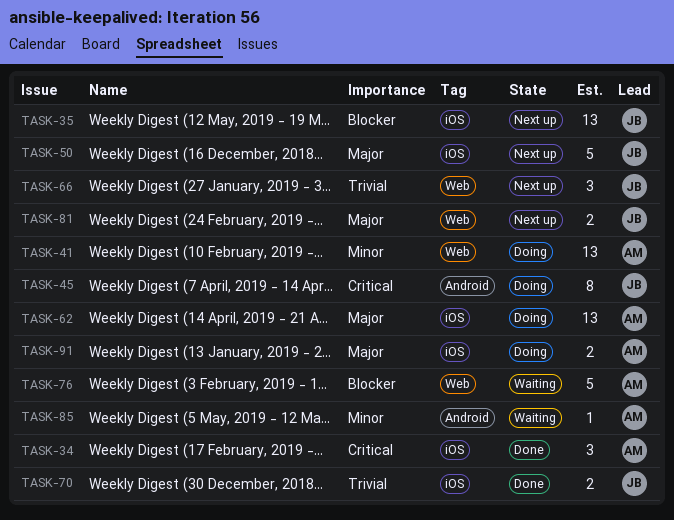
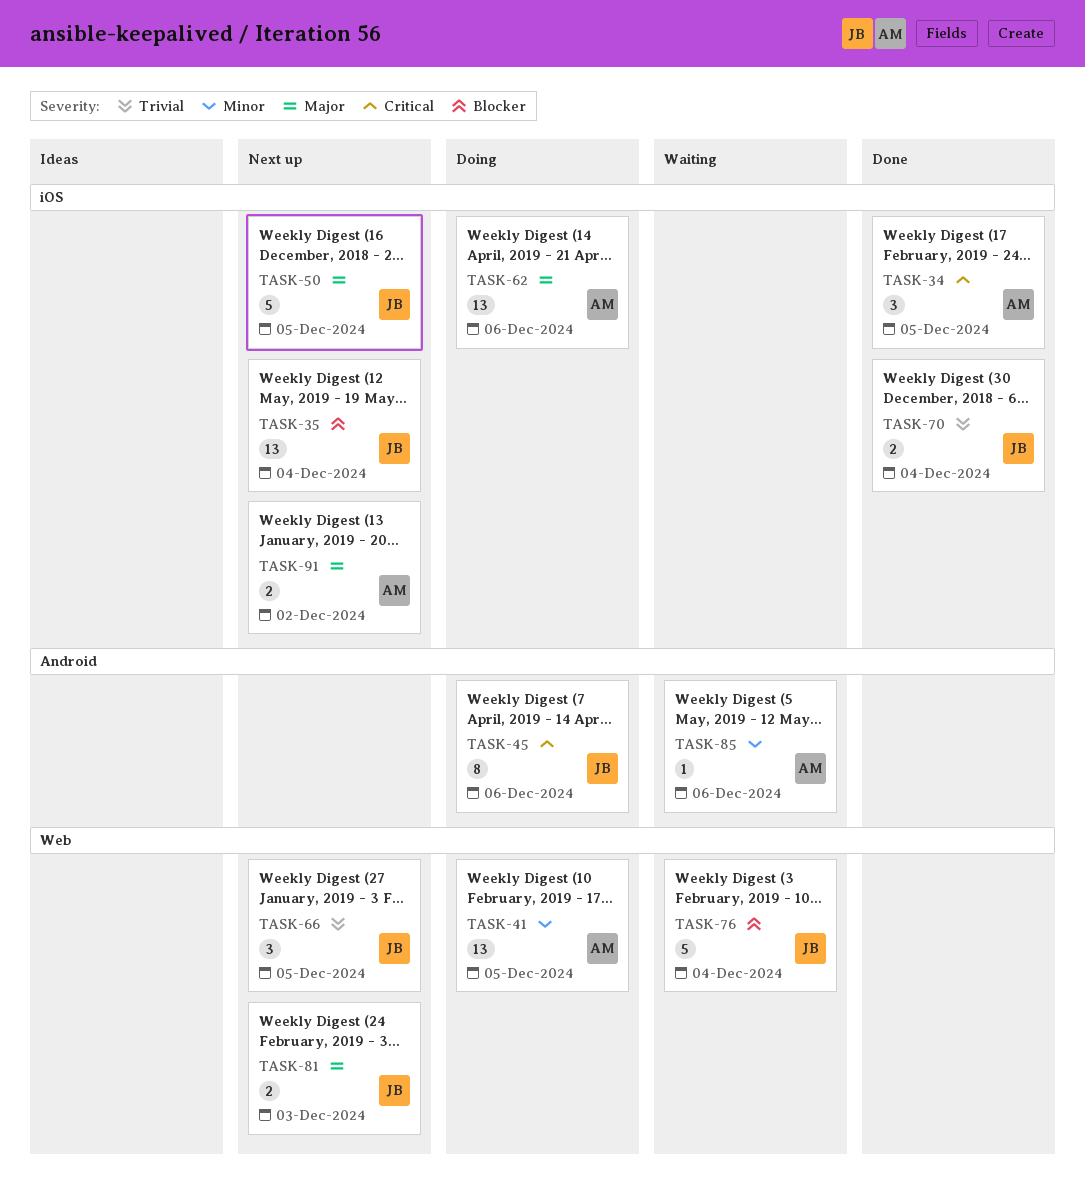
TASK-76, owner: AM -> JB
TASK-91, status: Doing -> Next up

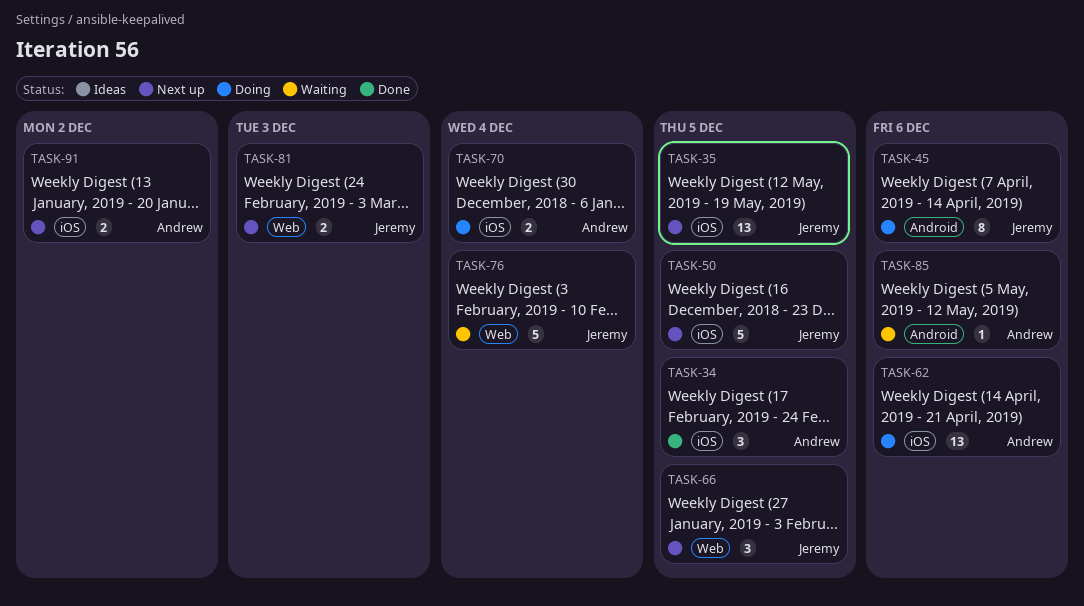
TASK-35, due: Dec 4 -> Dec 5
TASK-41: present -> none
TASK-70, status: Done -> Doing
TASK-70, owner: Jeremy -> Andrew

